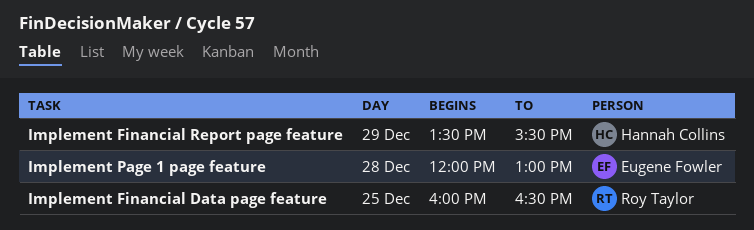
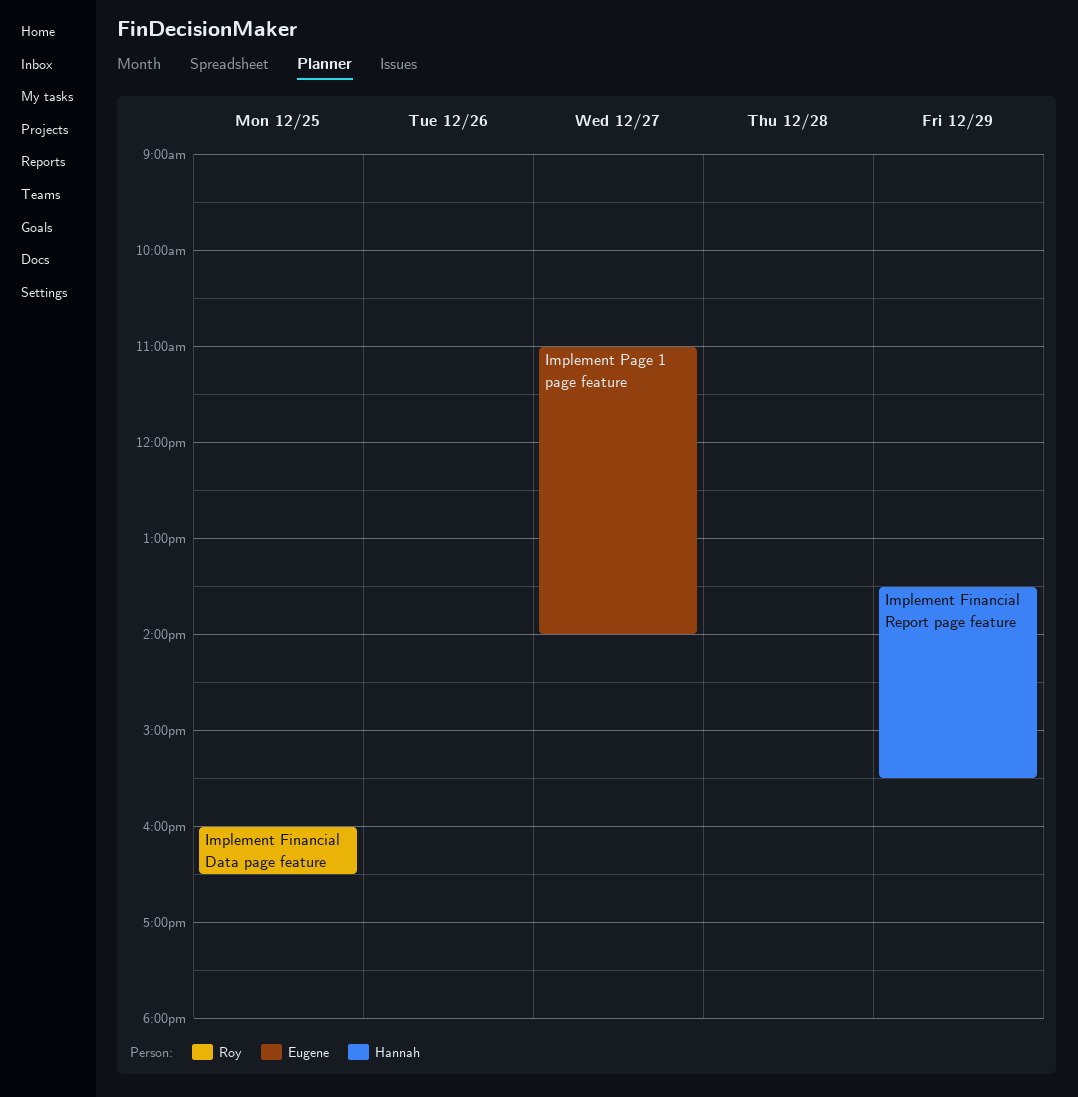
Implement Page 1 page feature, day: Dec 28 -> Dec 27
Implement Page 1 page feature, begins: 12:00 -> 11:00
Implement Page 1 page feature, ends: 13:00 -> 14:00

